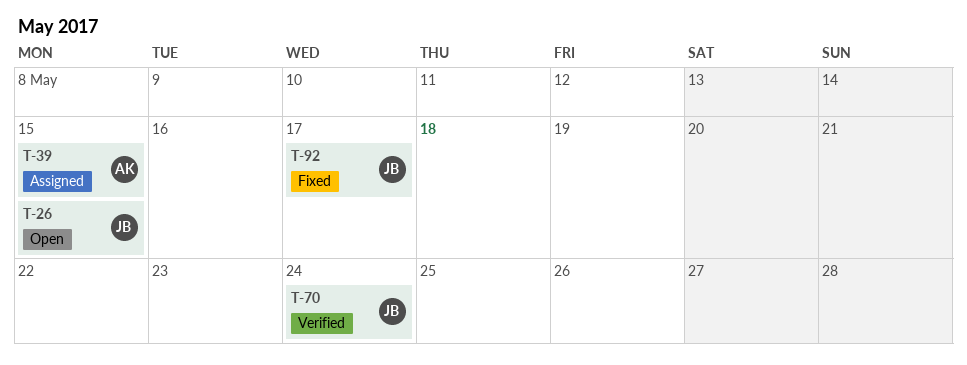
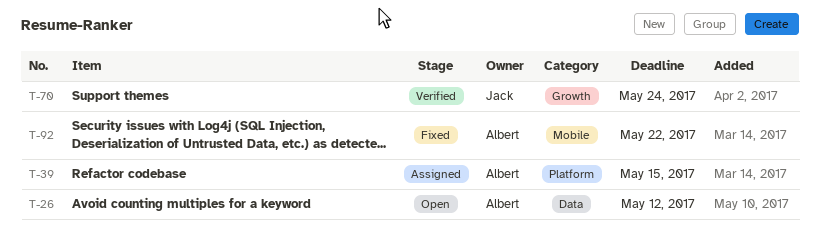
T-26, owner: Jack -> Albert
T-26, due: May 15 -> May 12
T-92, owner: Jack -> Albert
T-92, due: May 17 -> May 22

